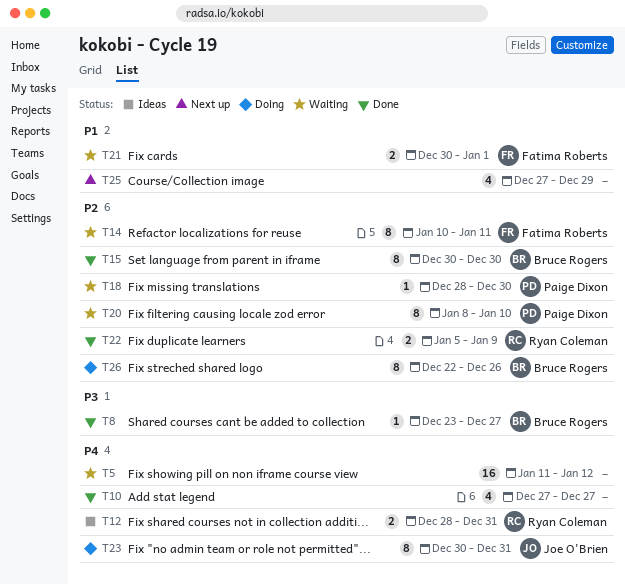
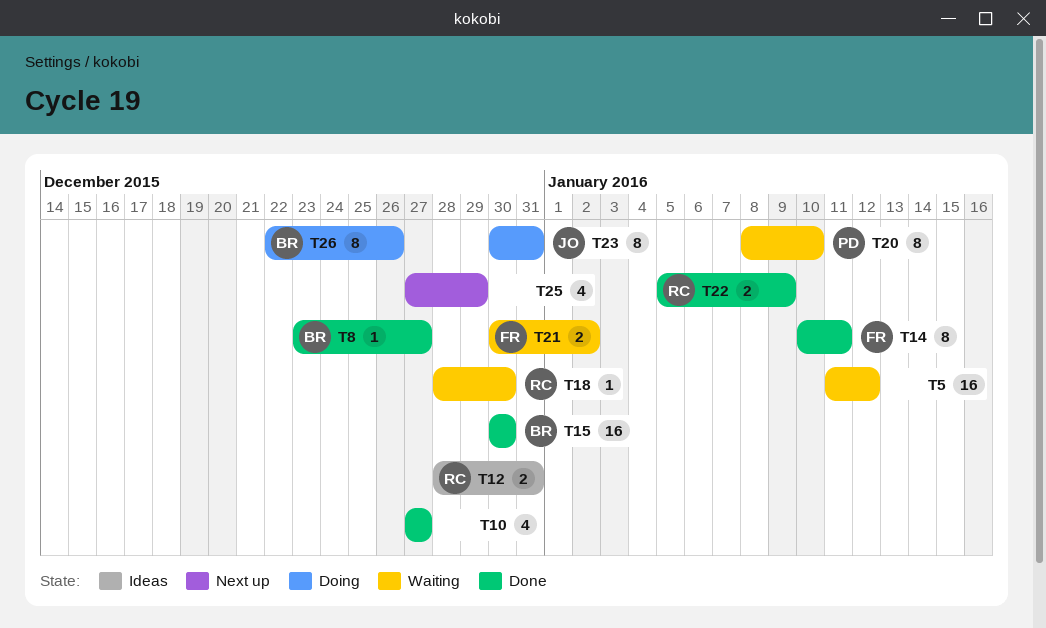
T14, status: Waiting -> Done
T15, estimate: 8 -> 16
T18, owner: Paige Dixon -> Ryan Coleman
T21, due: Jan 1 -> Jan 2

